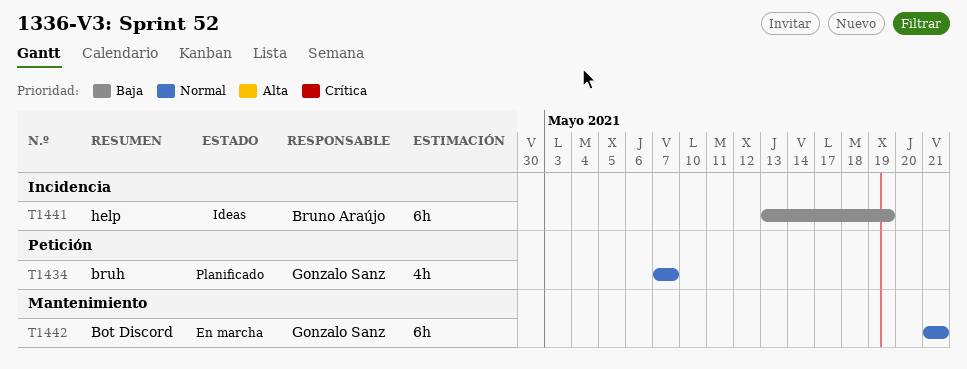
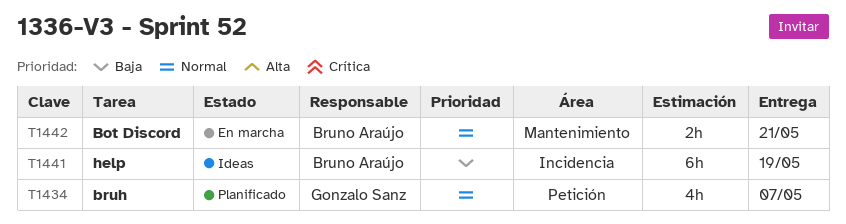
T1442, owner: Gonzalo Sanz -> Bruno Araújo
T1442, estimate: 6h -> 2h

